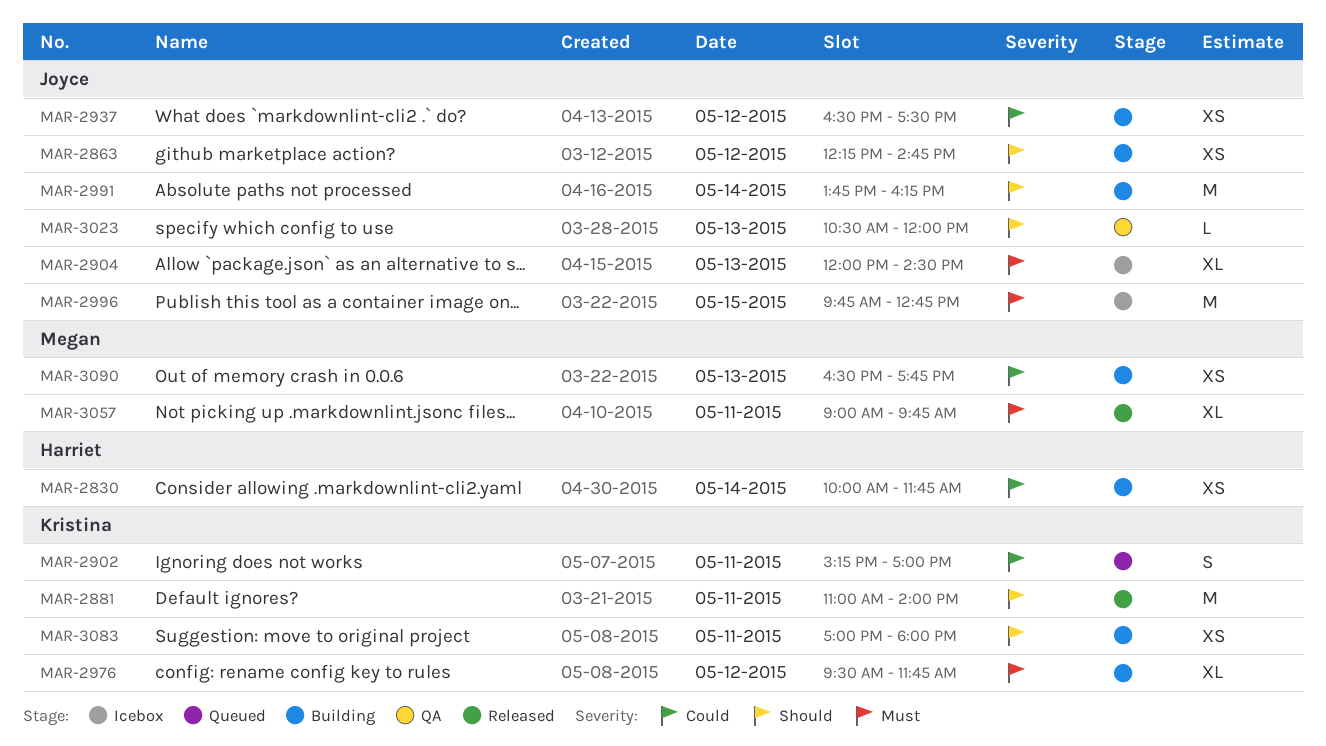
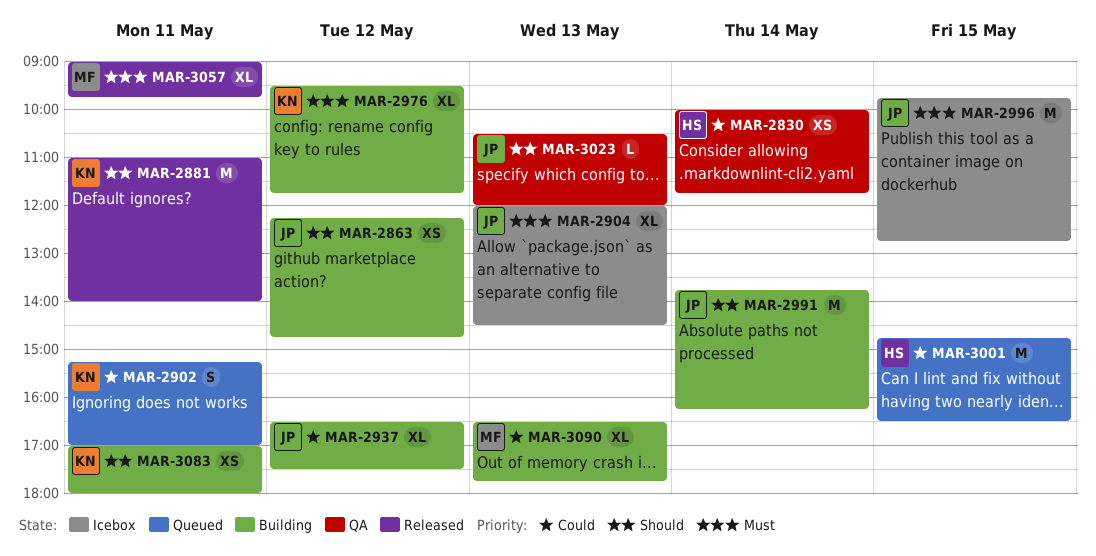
MAR-2830, status: Building -> QA
MAR-2937, estimate: XS -> XL
MAR-3001: none -> present
MAR-3090, estimate: XS -> XL

